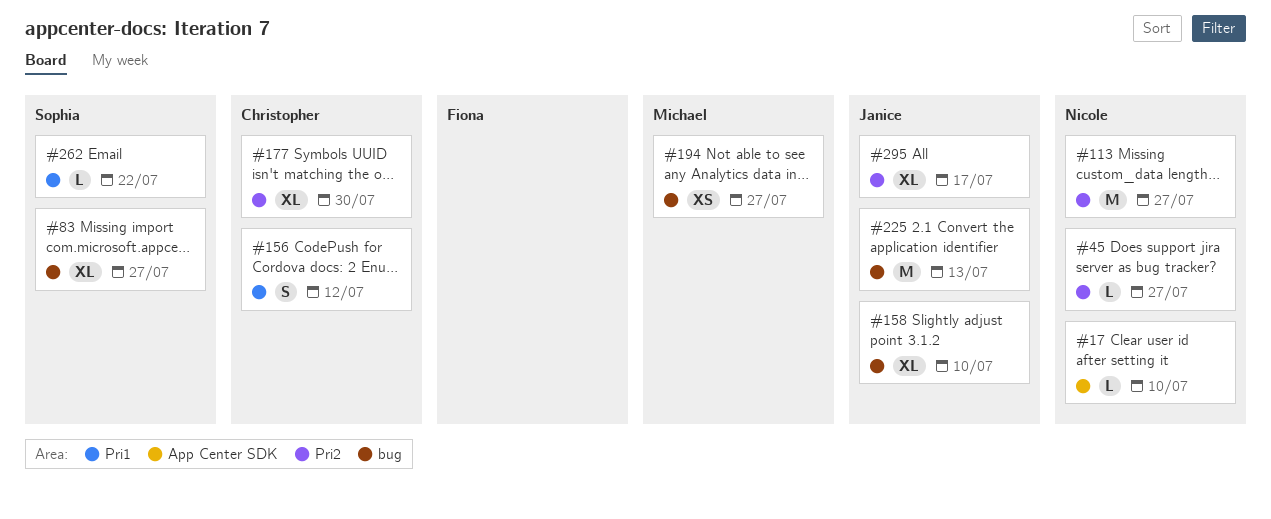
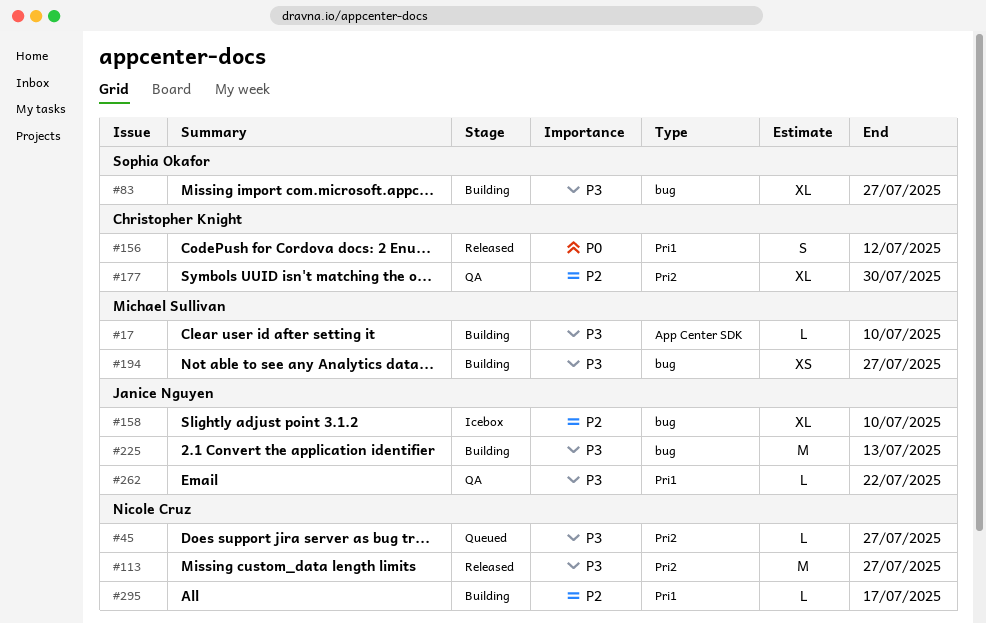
#17, owner: Nicole Cruz -> Michael Sullivan
#262, owner: Sophia Okafor -> Janice Nguyen
#295, owner: Janice Nguyen -> Nicole Cruz
#295, label: Pri2 -> Pri1
#295, estimate: XL -> L

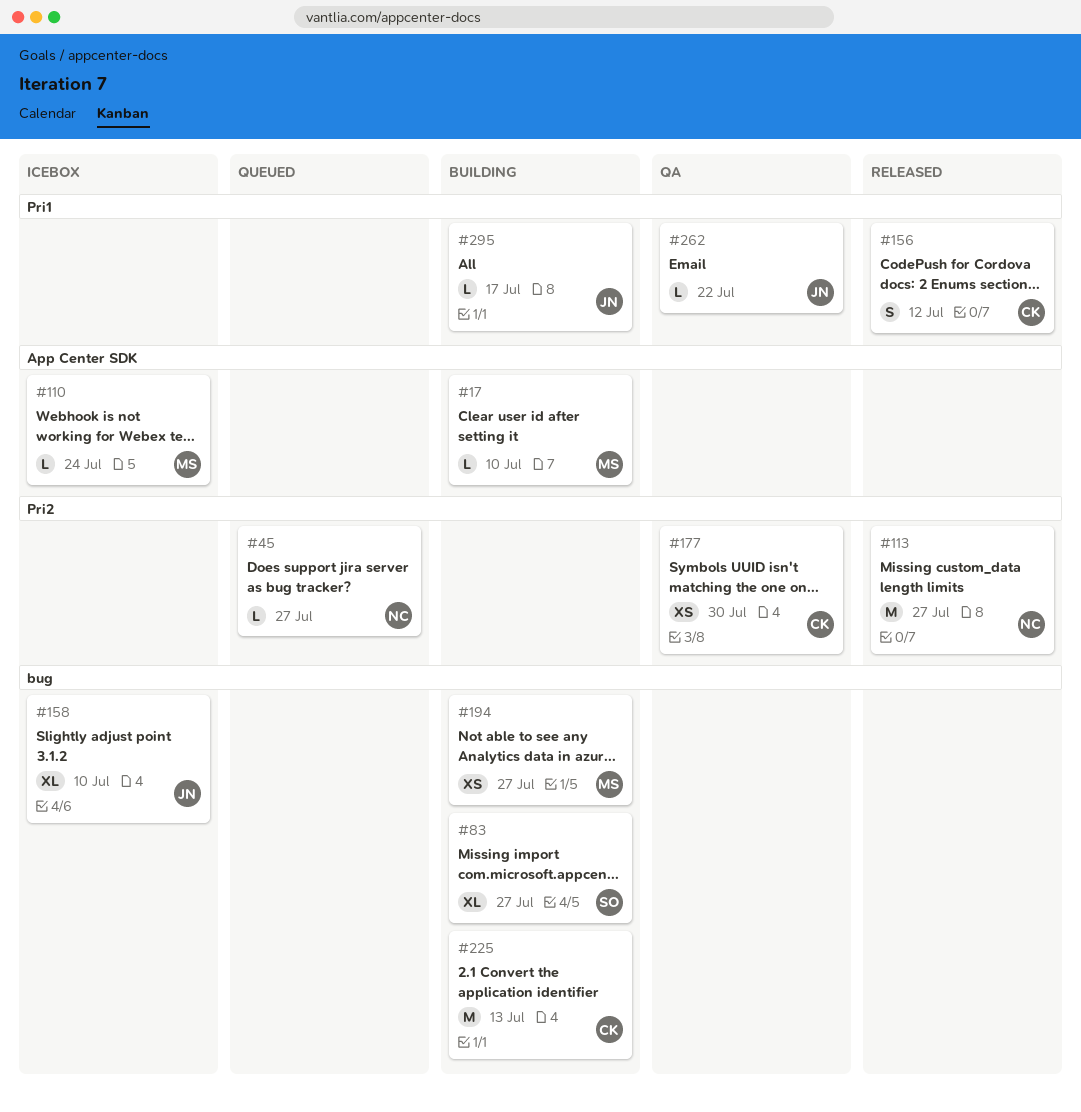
#110: none -> present
#177, estimate: XL -> XS
#225, owner: Janice Nguyen -> Christopher Knight
#295, owner: Nicole Cruz -> Janice Nguyen

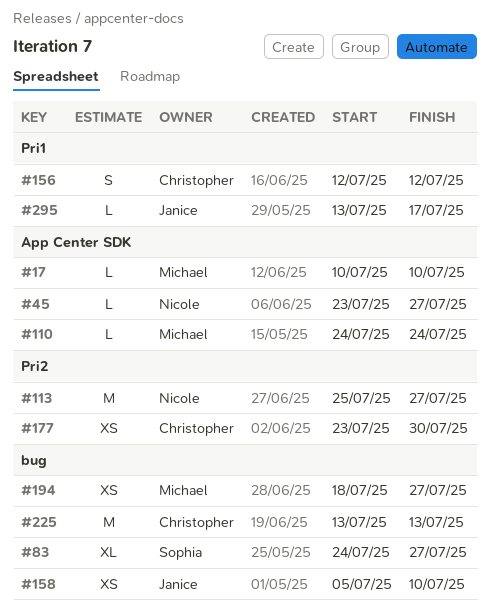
#45, label: Pri2 -> App Center SDK
#158, estimate: XL -> XS
#262: present -> none

